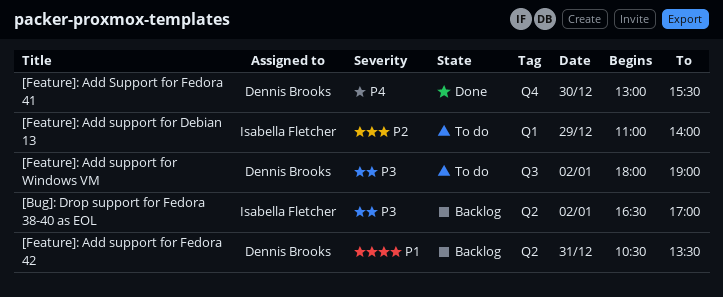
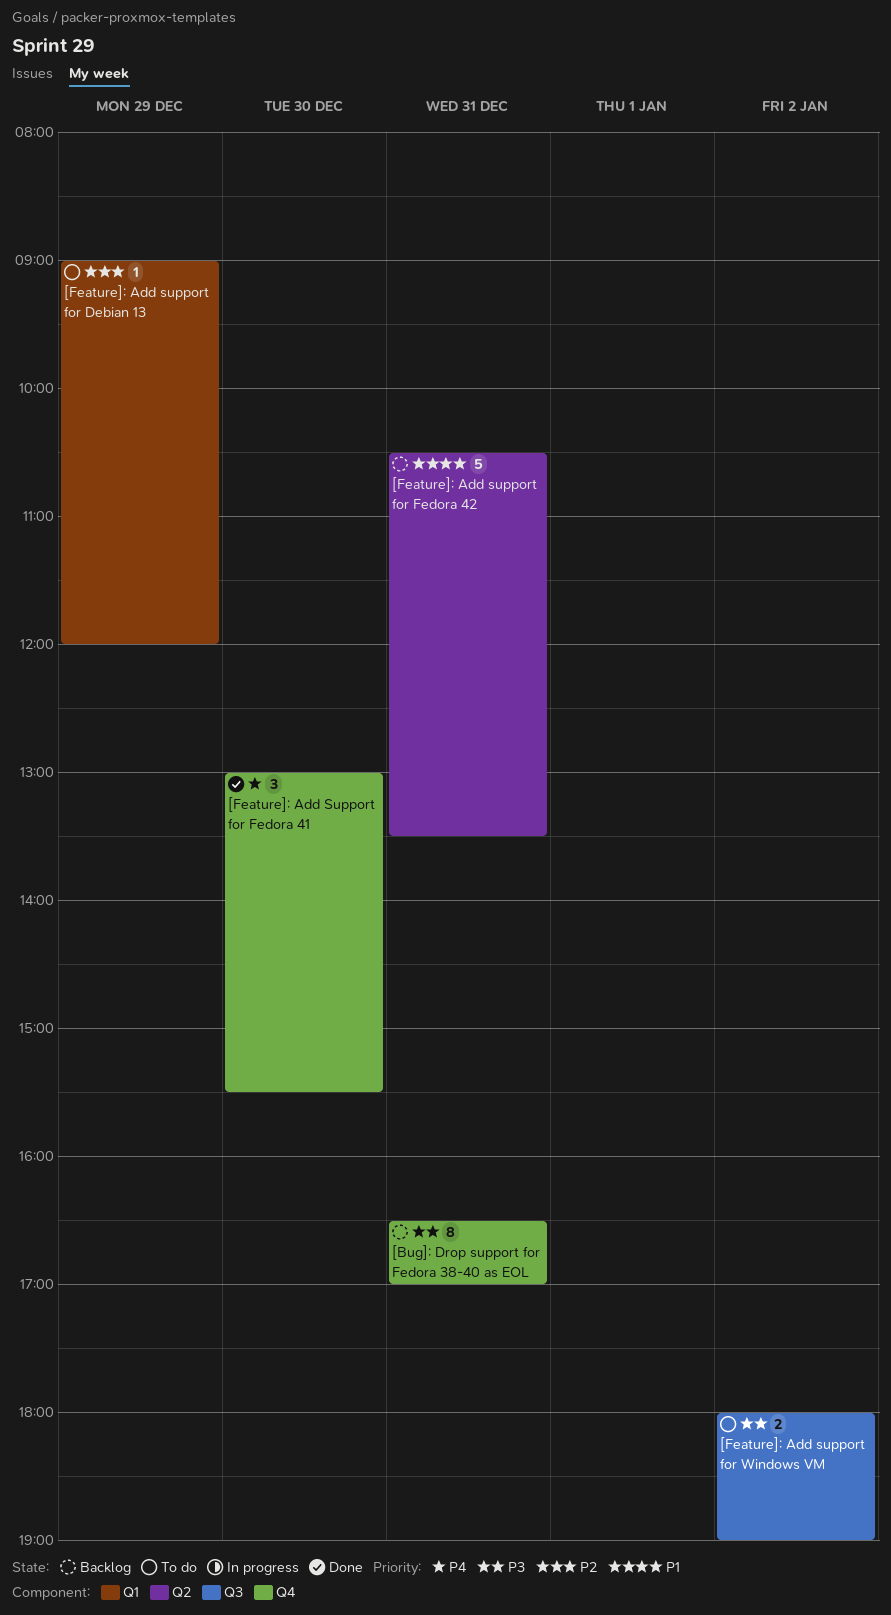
[Bug]: Drop support for Fedora 38-40 as EOL, label: Q2 -> Q4
[Bug]: Drop support for Fedora 38-40 as EOL, day: Jan 2 -> Dec 31
[Feature]: Add support for Debian 13, begins: 11:00 -> 09:00
[Feature]: Add support for Debian 13, ends: 14:00 -> 12:00

